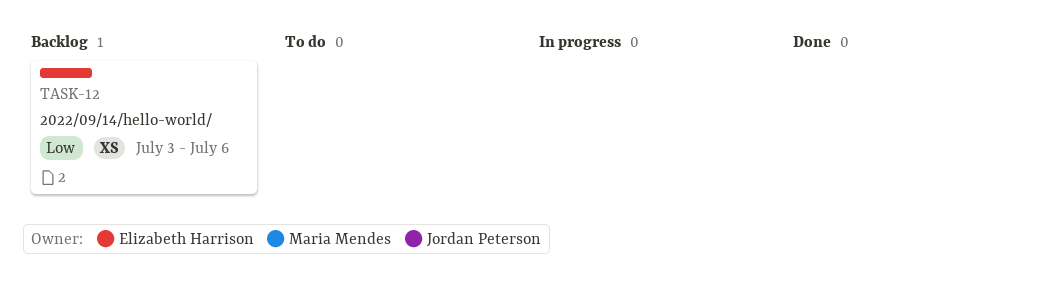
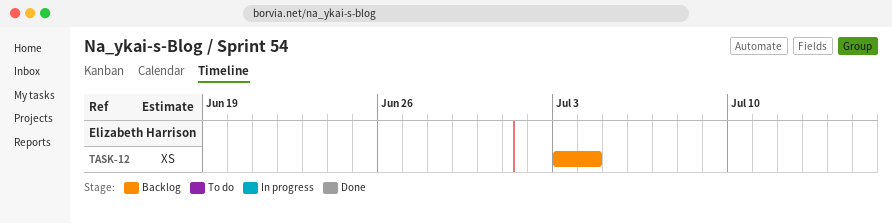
TASK-12, due: Jul 6 -> Jul 4

